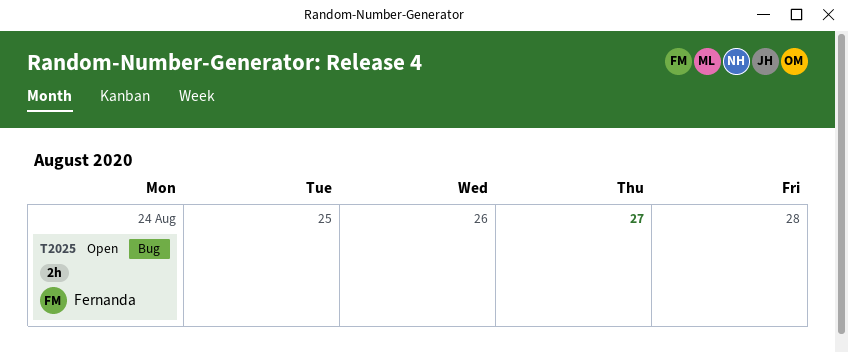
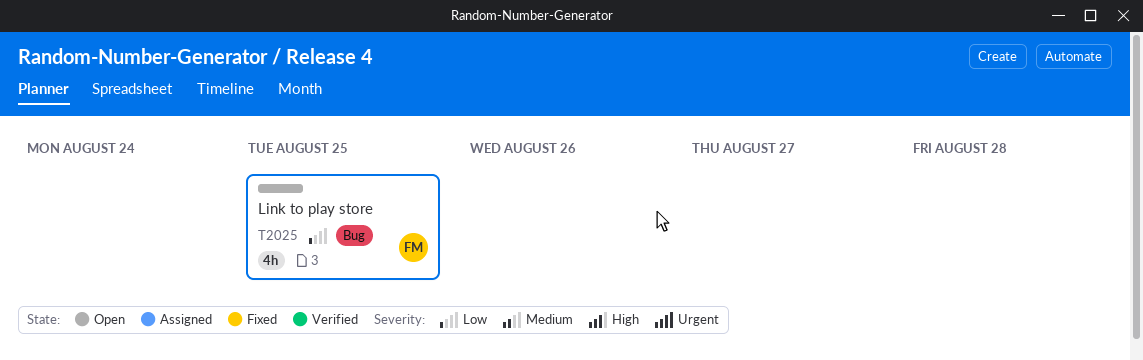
T2025, estimate: 2h -> 4h
T2025, due: Aug 24 -> Aug 25

